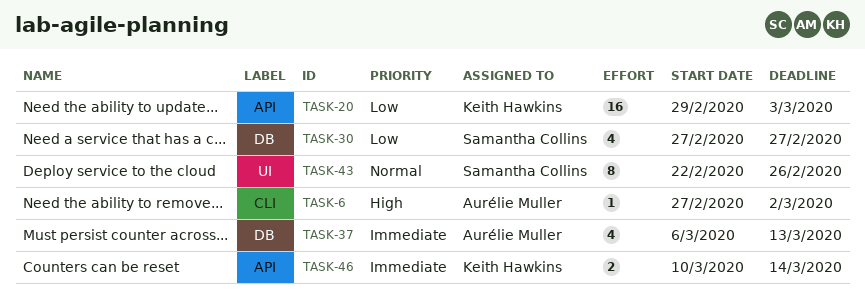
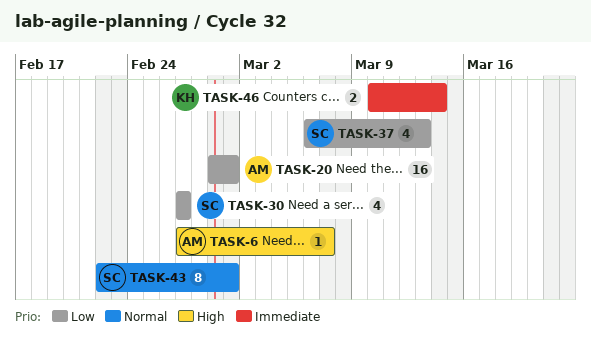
TASK-6, due: Mar 2 -> Mar 7
TASK-20, owner: Keith Hawkins -> Aurélie Muller
TASK-20, due: Mar 3 -> Mar 1
TASK-37, owner: Aurélie Muller -> Samantha Collins
TASK-37, priority: Immediate -> Low
TASK-43, due: Feb 26 -> Mar 1

